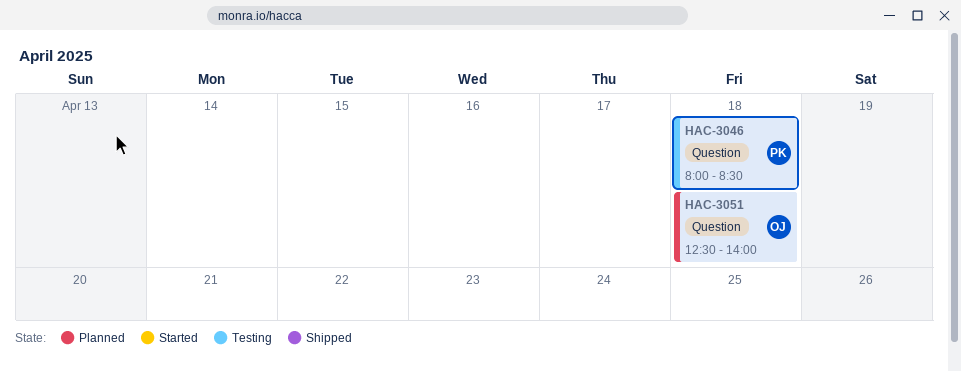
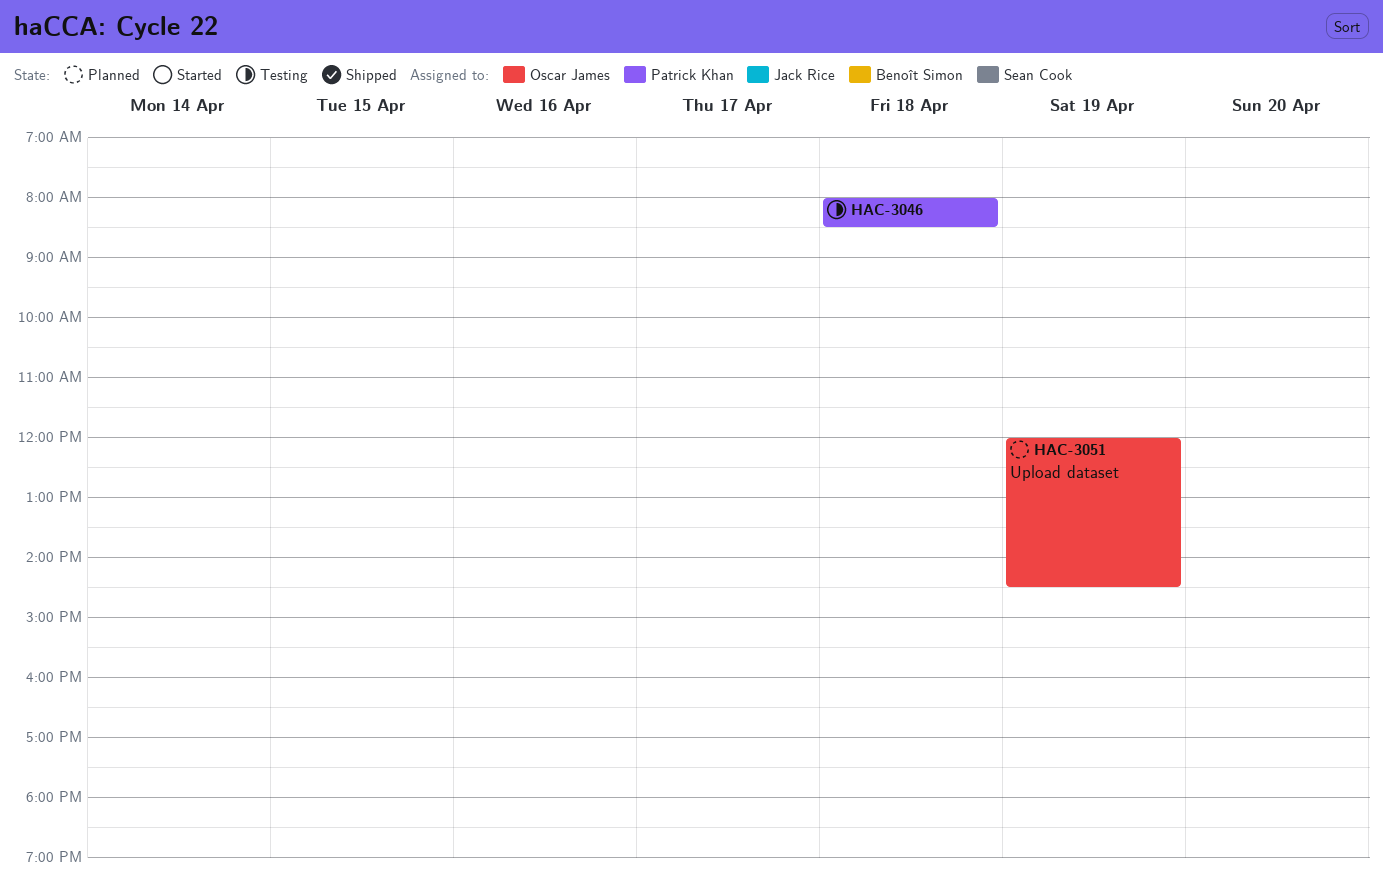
HAC-3051, day: Apr 18 -> Apr 19
HAC-3051, begins: 12:30 -> 12:00
HAC-3051, ends: 14:00 -> 14:30

